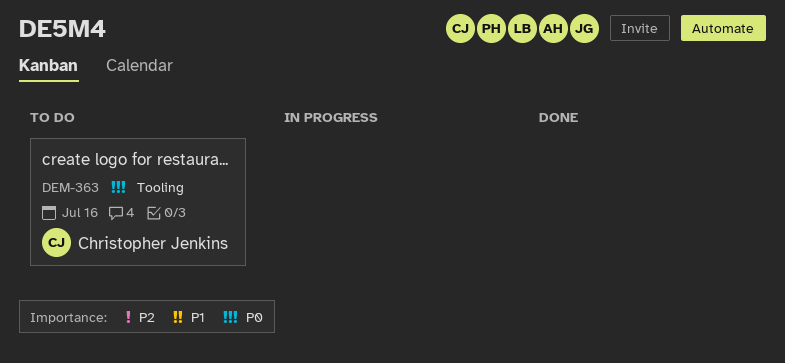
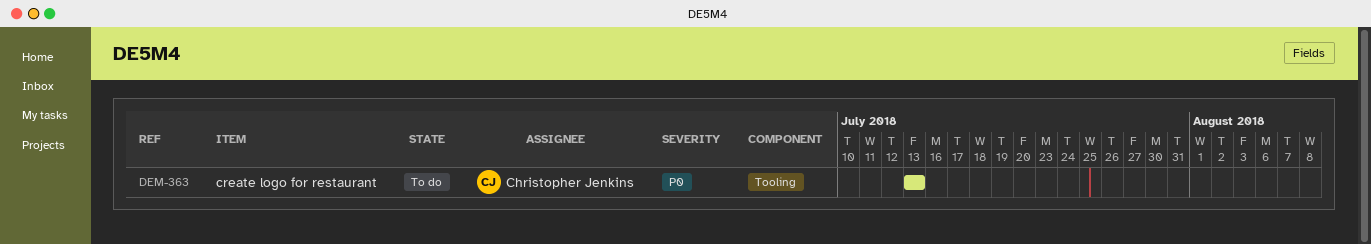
DEM-363, due: Jul 16 -> Jul 13

